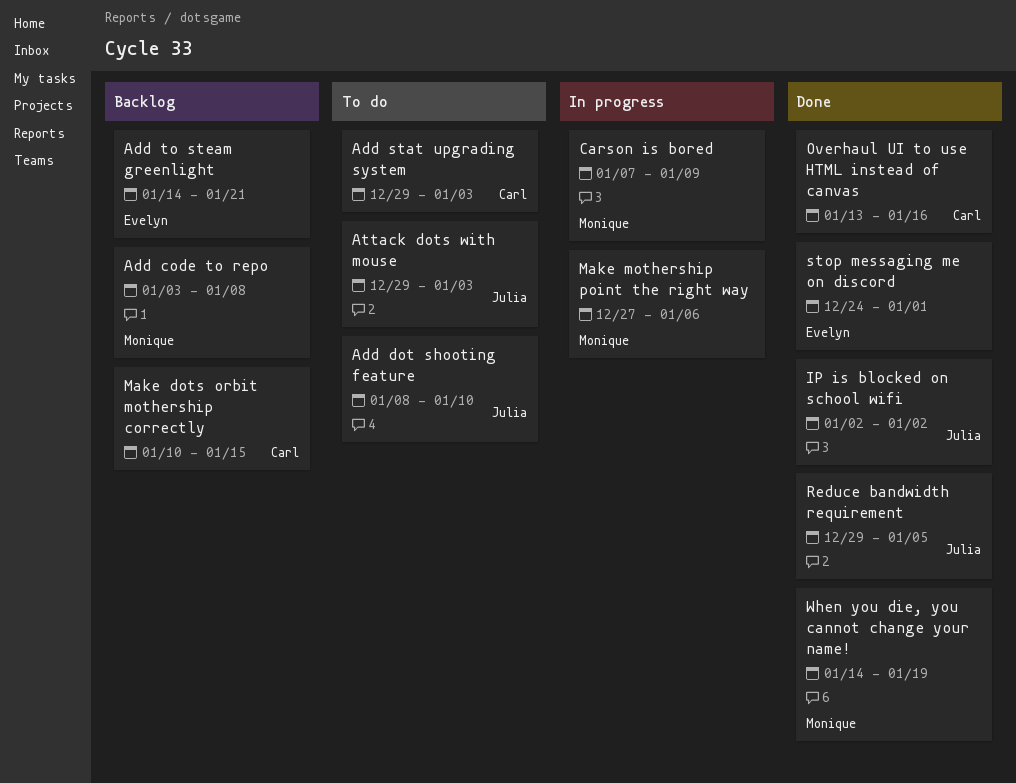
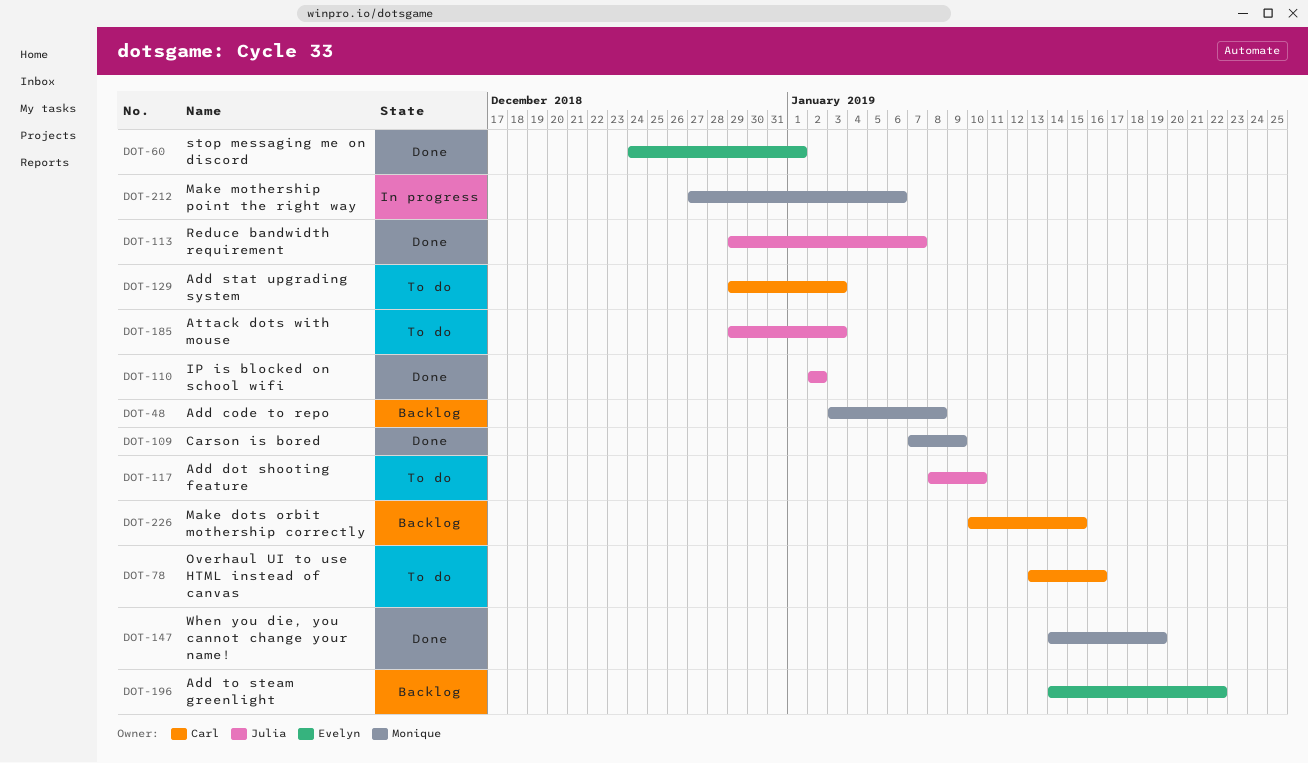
Add to steam greenlight, due: Jan 21 -> Jan 22
Carson is bored, status: In progress -> Done
Overhaul UI to use HTML instead of canvas, status: Done -> To do
Reduce bandwidth requirement, due: Jan 5 -> Jan 7

